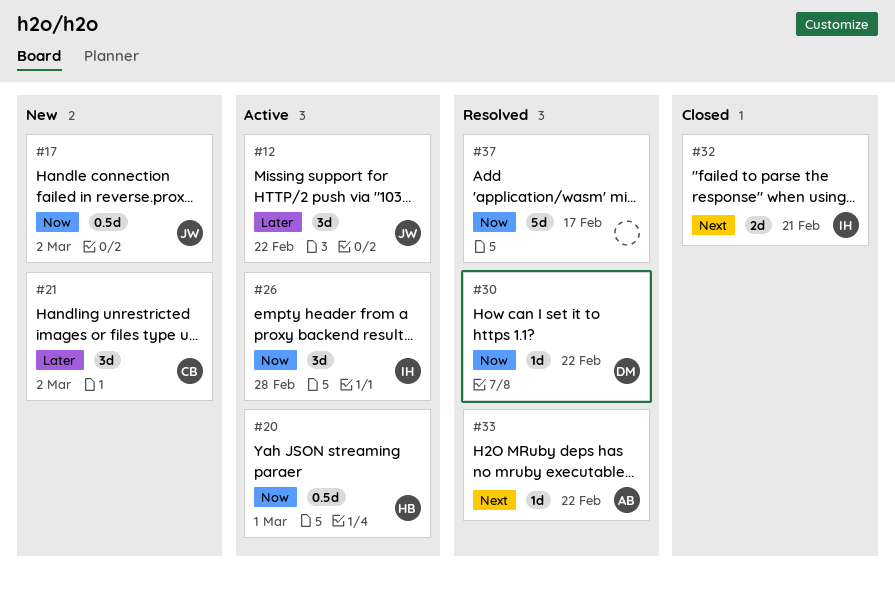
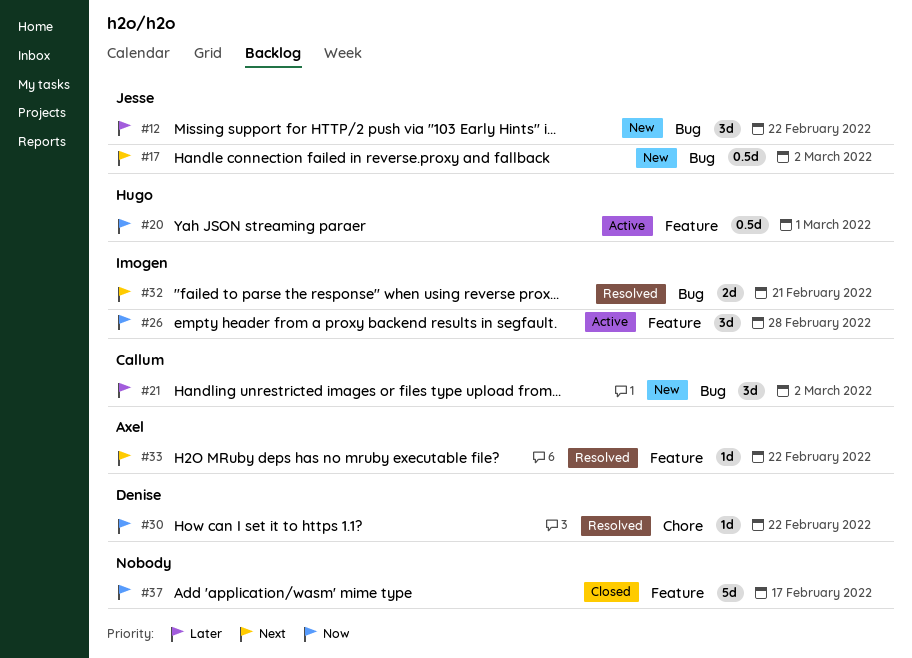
#12, status: Active -> New
#17, priority: Now -> Next
#32, status: Closed -> Resolved
#37, status: Resolved -> Closed

